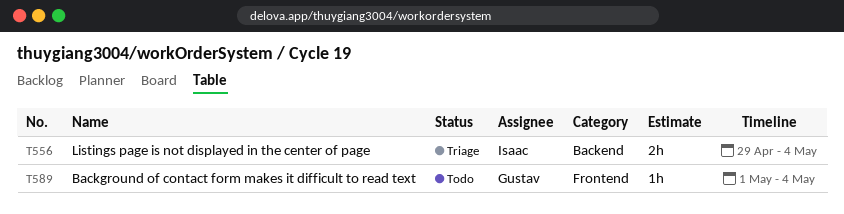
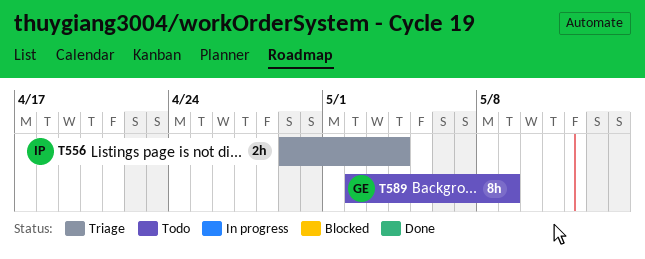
T589, estimate: 1h -> 8h
T589, start: May 1 -> May 2
T589, due: May 4 -> May 9

